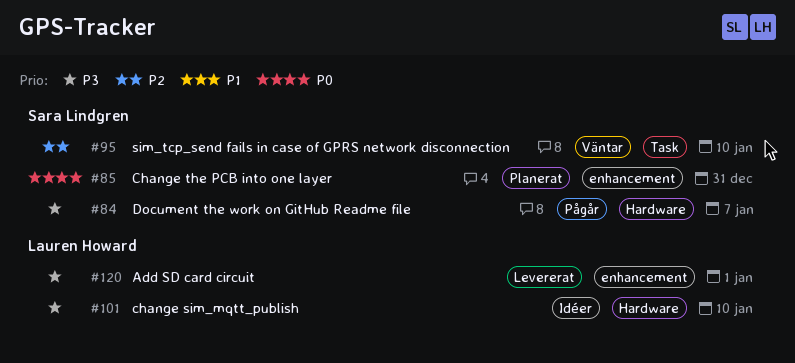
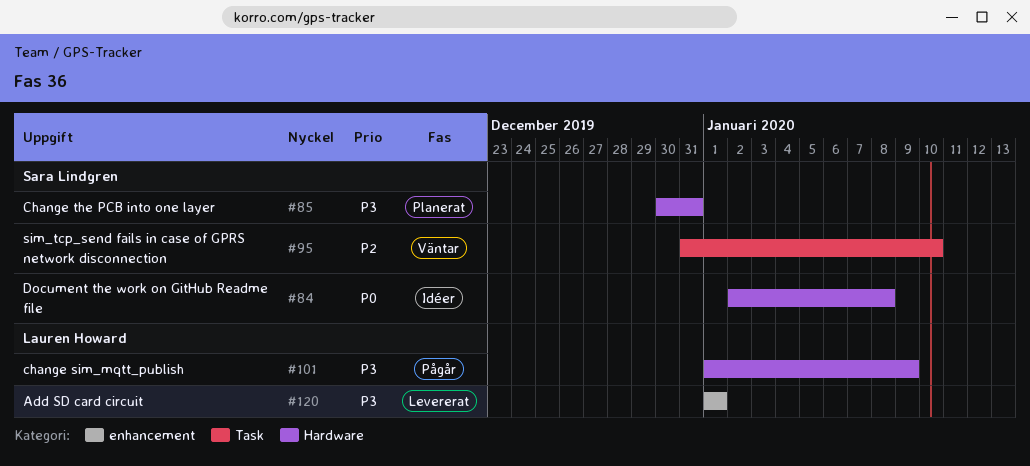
#84, status: Pågår -> Idéer
#84, priority: P3 -> P0
#84, due: Jan 7 -> Jan 8
#85, priority: P0 -> P3
#85, label: enhancement -> Hardware
#101, status: Idéer -> Pågår
#101, due: Jan 10 -> Jan 9

